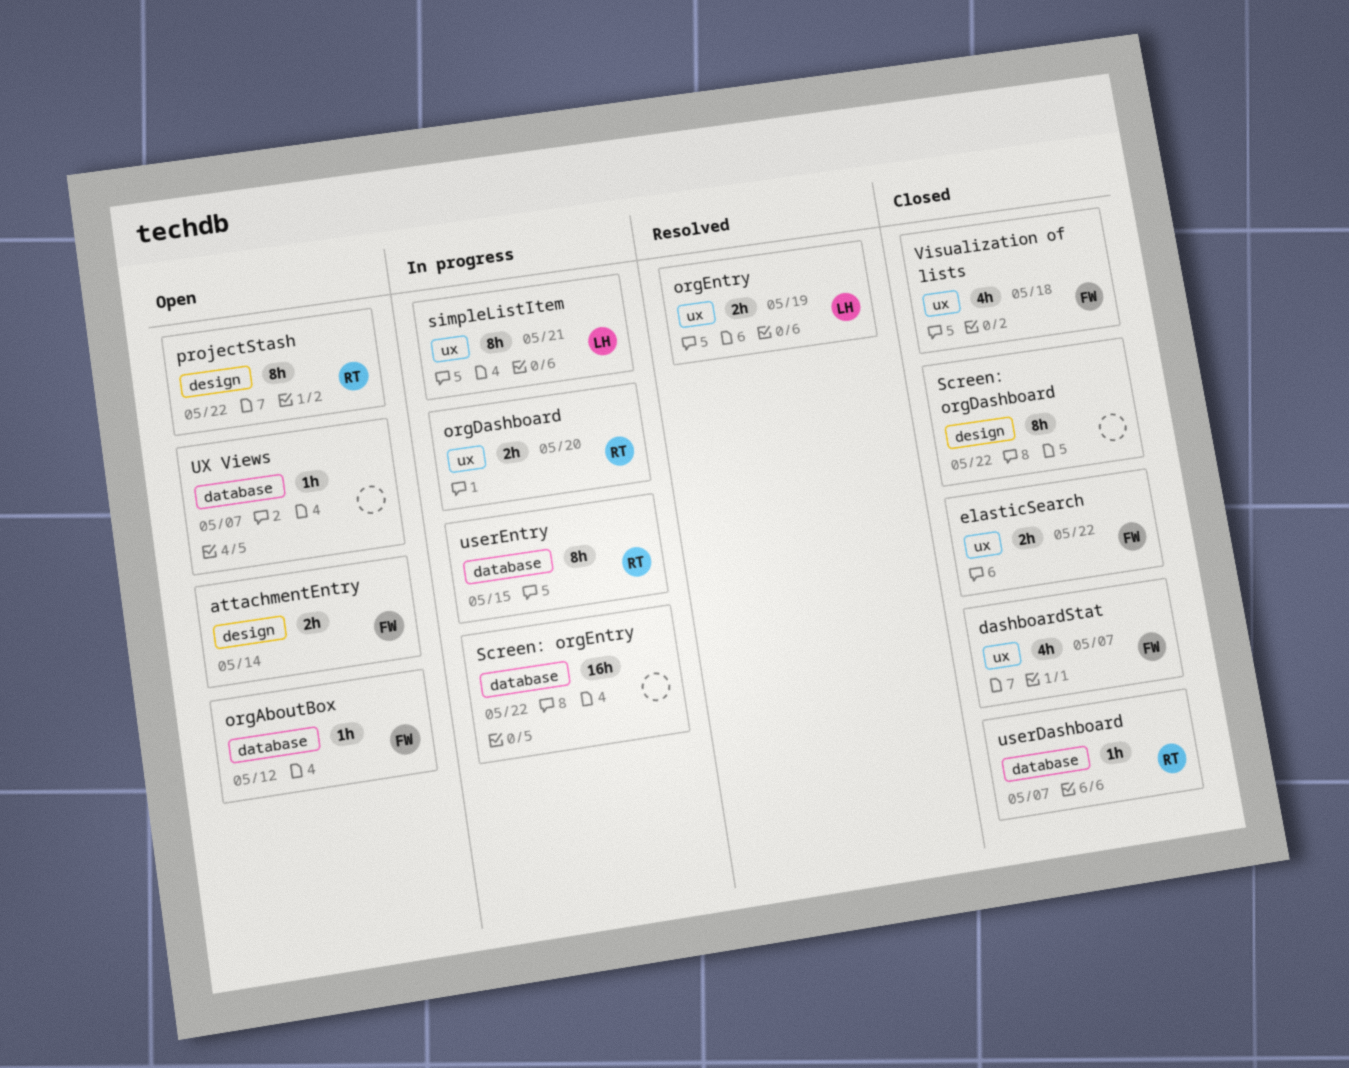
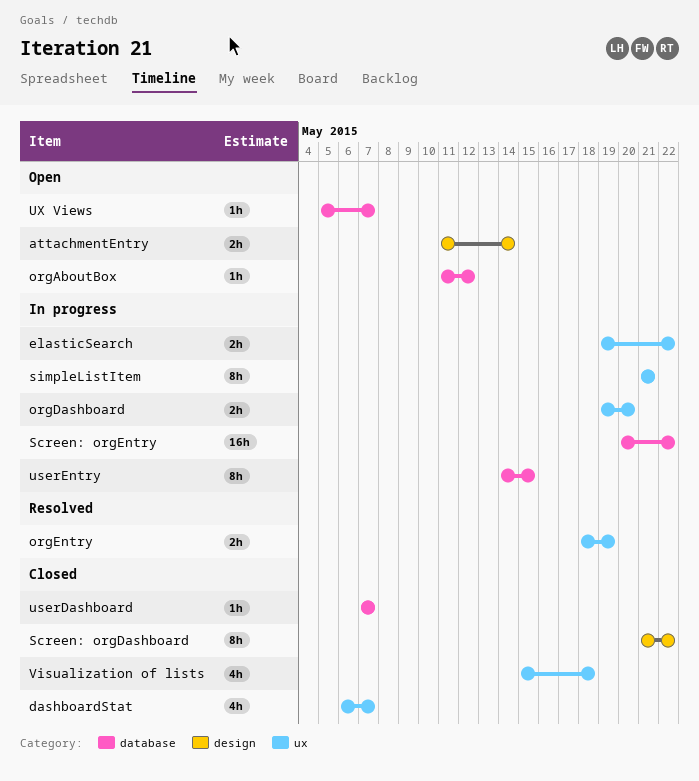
elasticSearch, status: Closed -> In progress
projectStash: present -> none

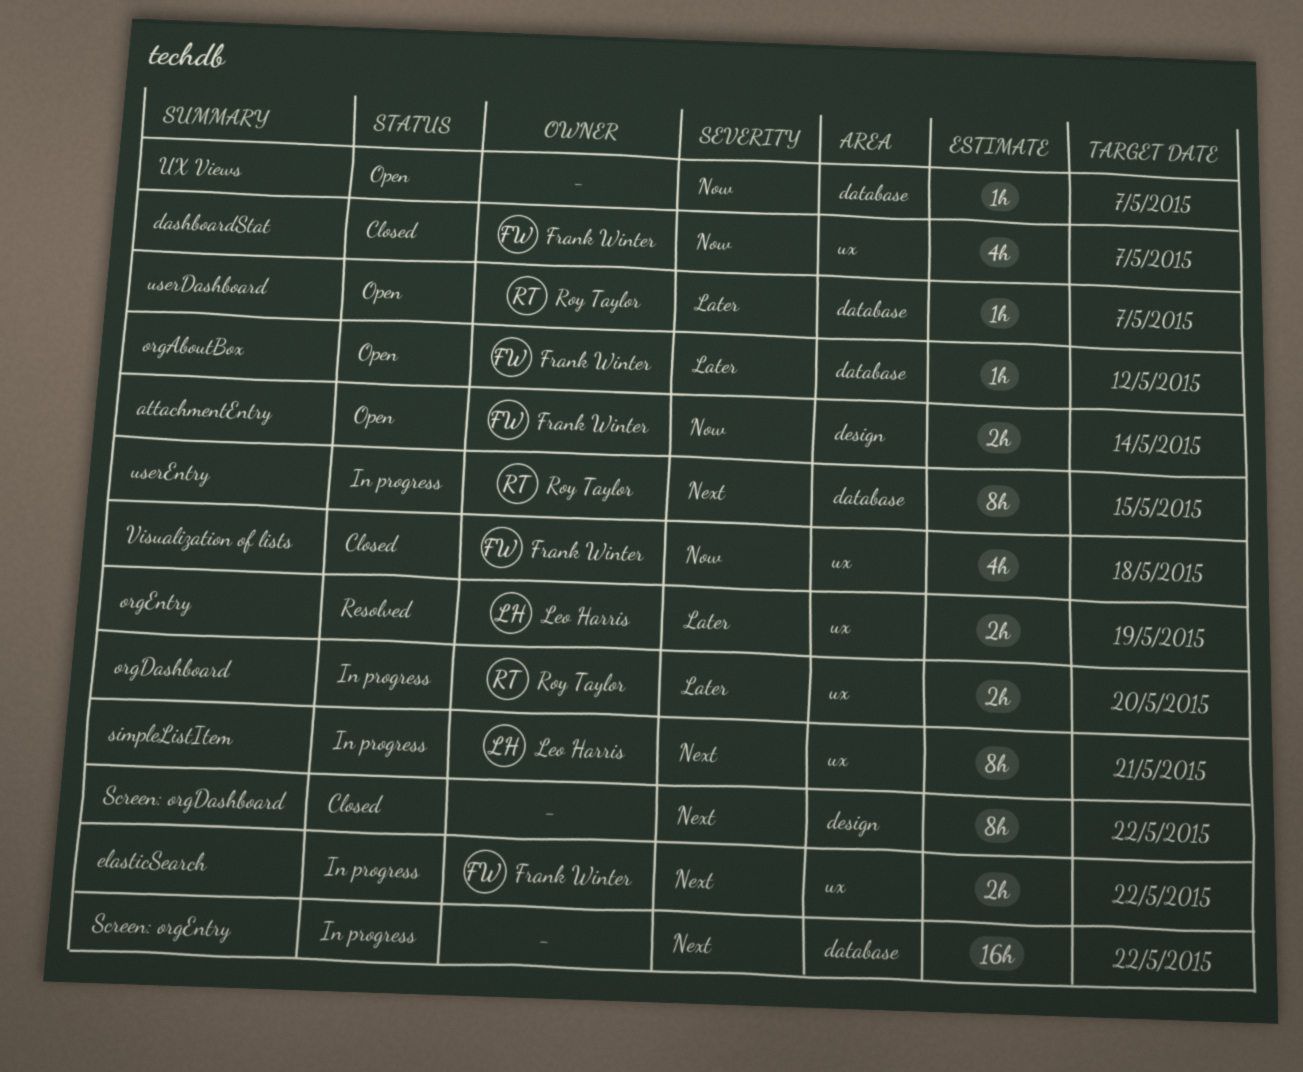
userDashboard, status: Closed -> Open

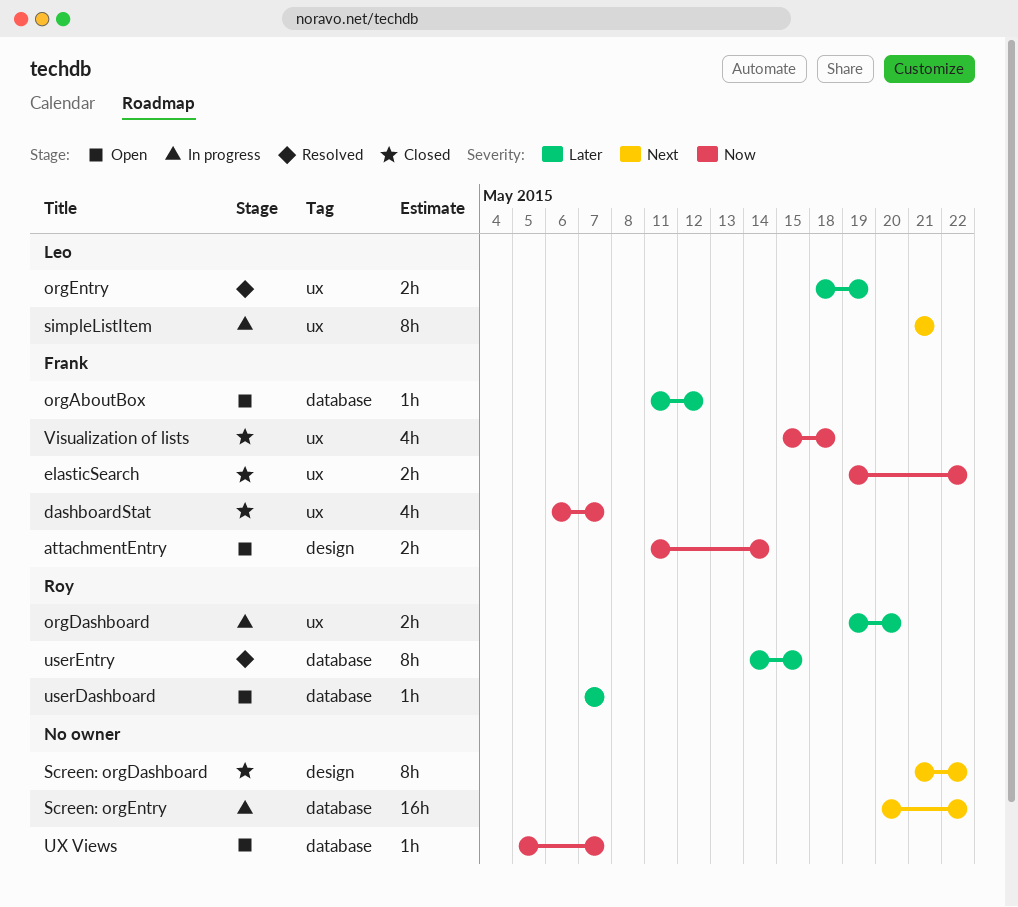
elasticSearch, status: In progress -> Closed
elasticSearch, priority: Next -> Now
userEntry, status: In progress -> Resolved
userEntry, priority: Next -> Later

